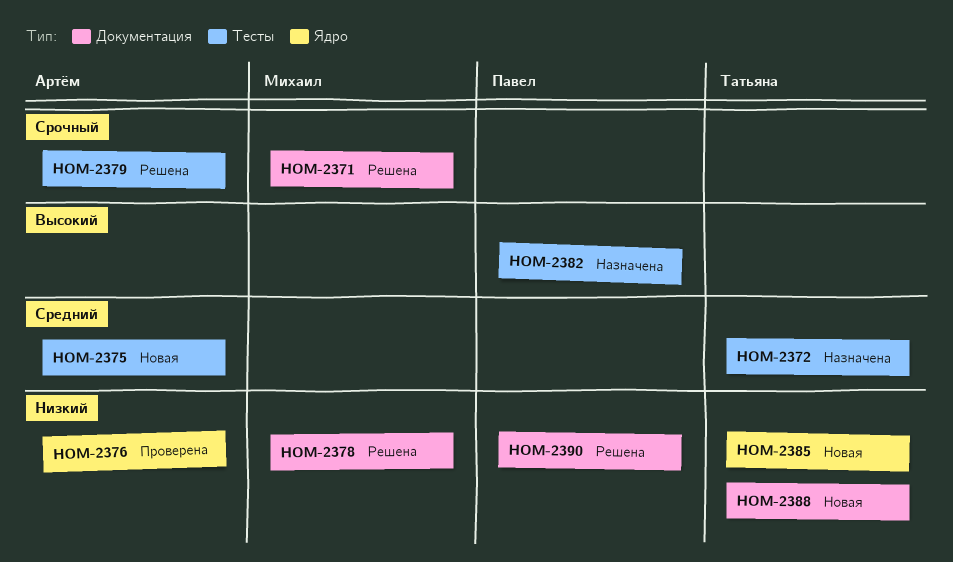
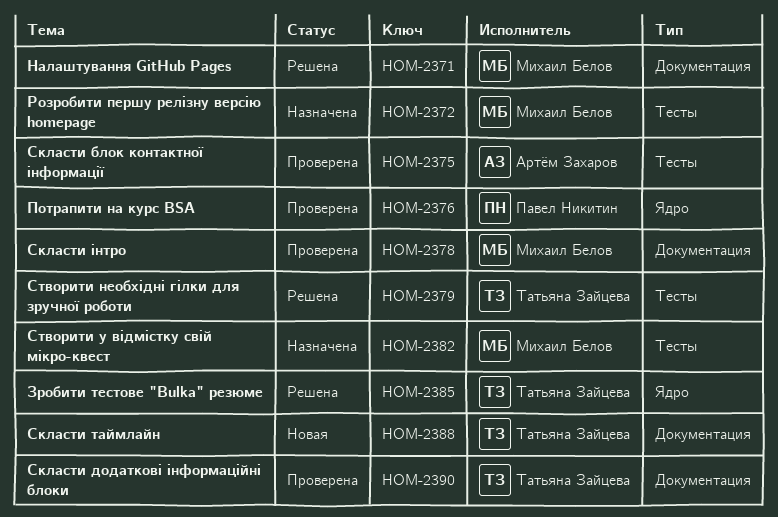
HOM-2372, owner: Татьяна Зайцева -> Михаил Белов
HOM-2375, status: Новая -> Проверена
HOM-2376, owner: Артём Захаров -> Павел Никитин
HOM-2378, status: Решена -> Проверена
HOM-2379, owner: Артём Захаров -> Татьяна Зайцева
HOM-2382, owner: Павел Никитин -> Михаил Белов
HOM-2385, status: Новая -> Решена
HOM-2390, status: Решена -> Проверена
HOM-2390, owner: Павел Никитин -> Татьяна Зайцева

